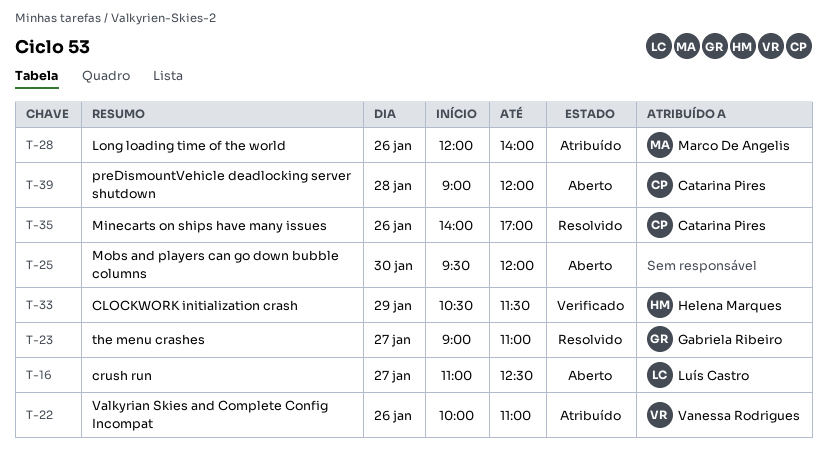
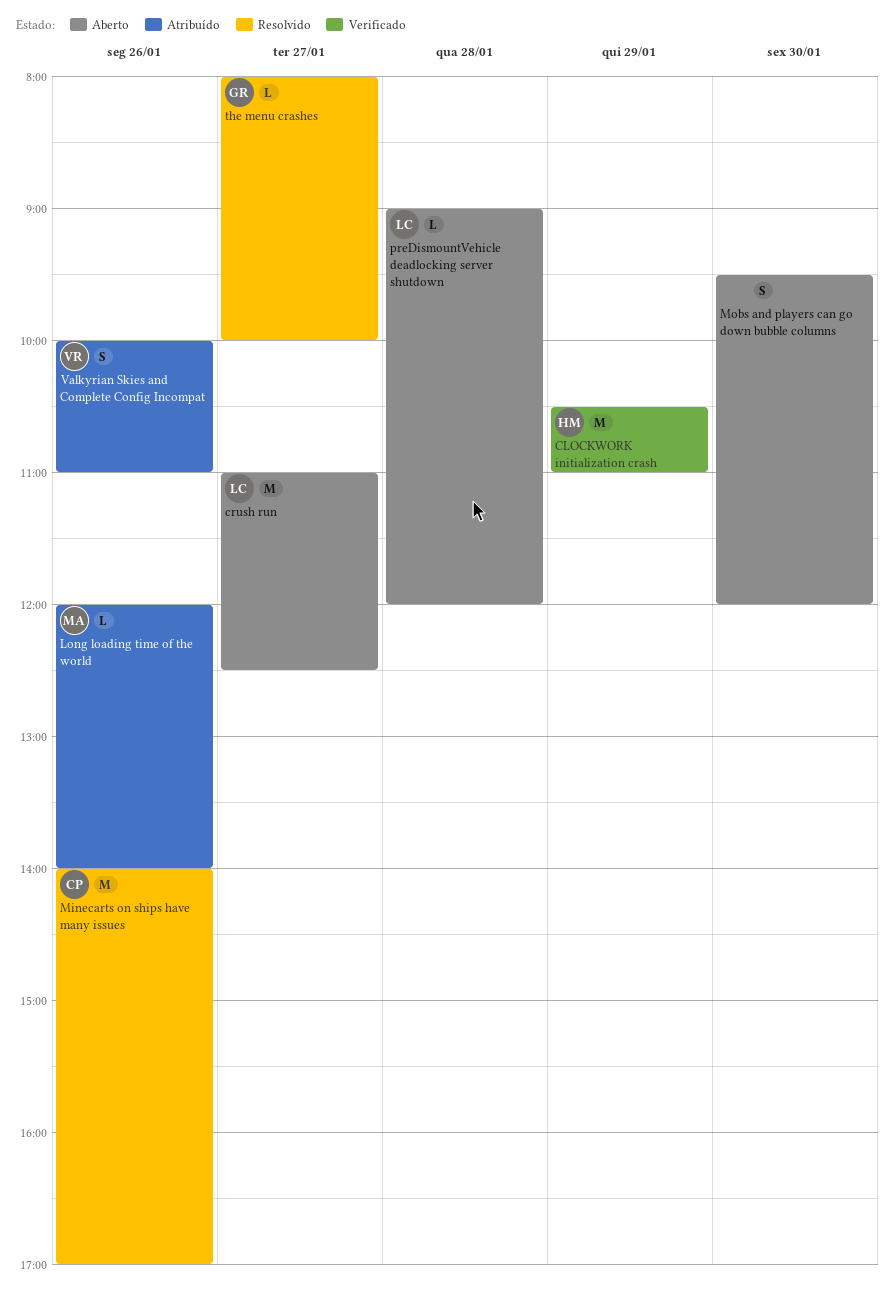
CLOCKWORK initialization crash, ends: 11:30 -> 11:00
preDismountVehicle deadlocking server shutdown, owner: Catarina Pires -> Luís Castro
the menu crashes, begins: 09:00 -> 08:00
the menu crashes, ends: 11:00 -> 10:00

